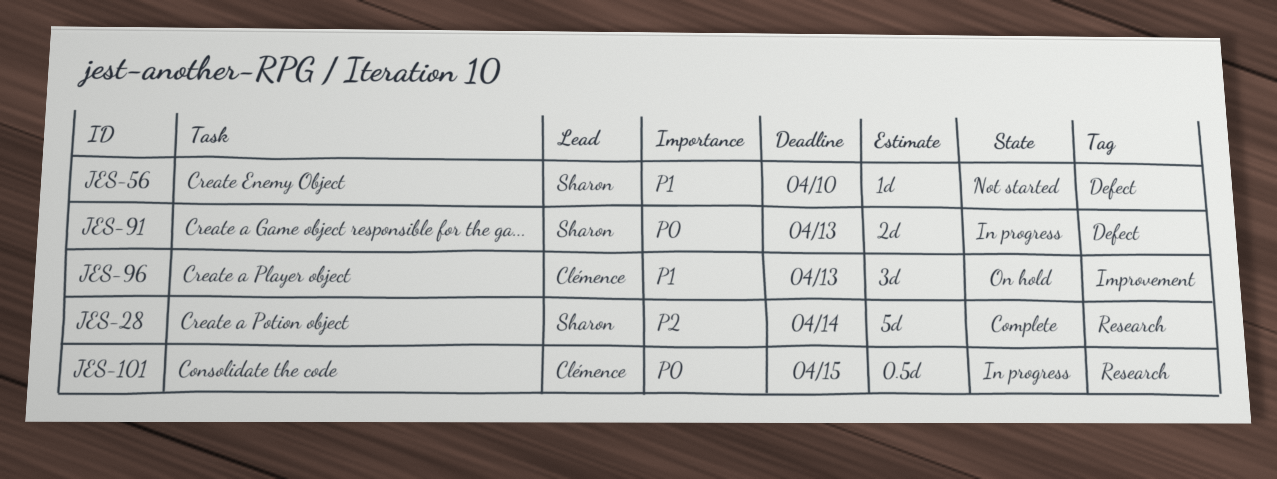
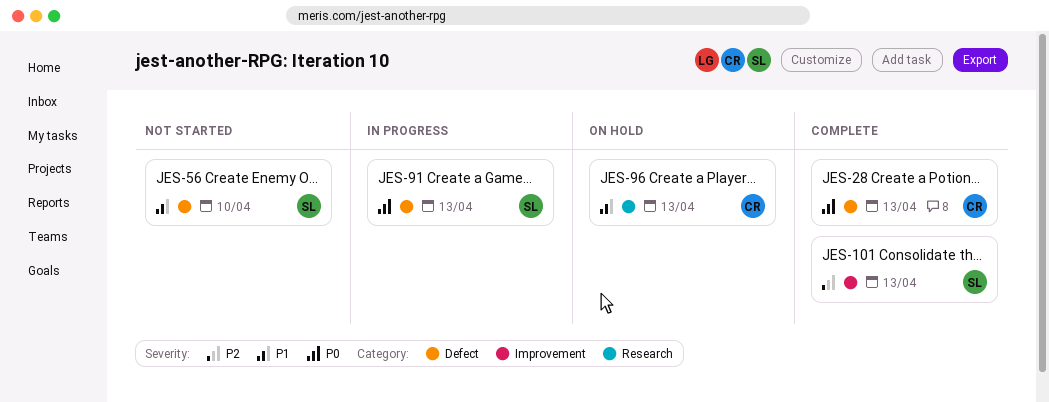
JES-28, owner: Sharon -> Clémence
JES-28, priority: P2 -> P0
JES-28, label: Research -> Defect
JES-28, due: Apr 14 -> Apr 13
JES-96, label: Improvement -> Research
JES-101, status: In progress -> Complete
JES-101, owner: Clémence -> Sharon
JES-101, priority: P0 -> P2
JES-101, label: Research -> Improvement
JES-101, due: Apr 15 -> Apr 13

